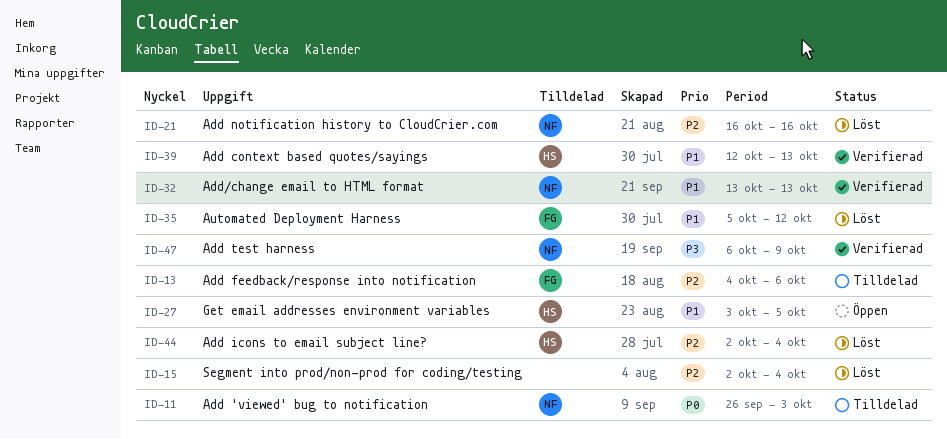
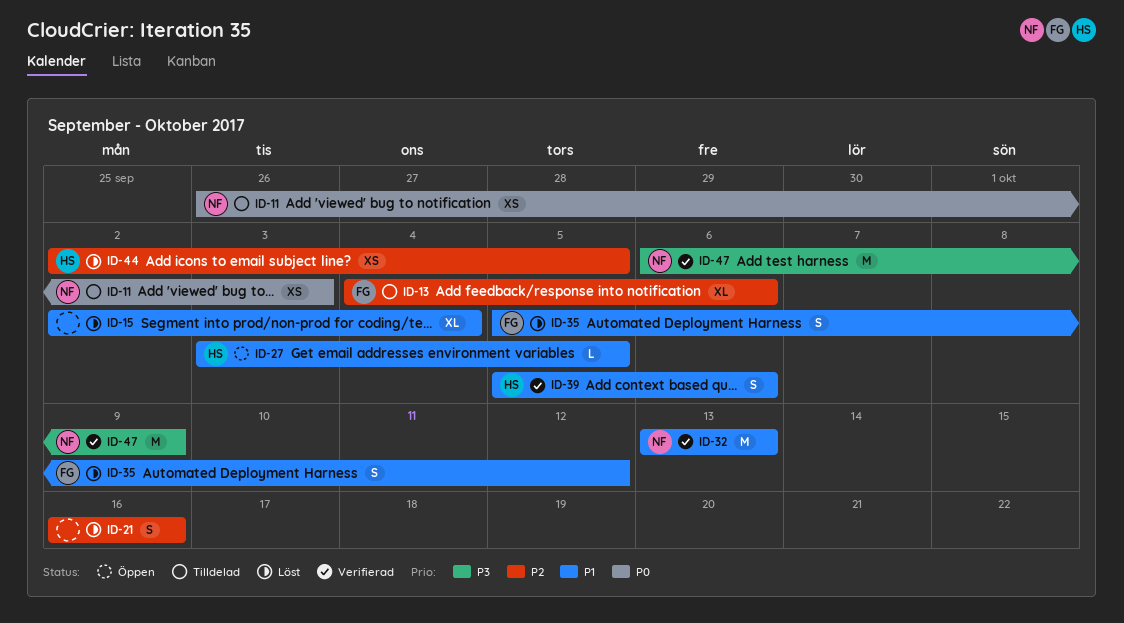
ID-15, priority: P2 -> P1
ID-21, owner: NF -> none
ID-39, start: Oct 12 -> Oct 5
ID-39, due: Oct 13 -> Oct 6
ID-44, due: Oct 4 -> Oct 5

